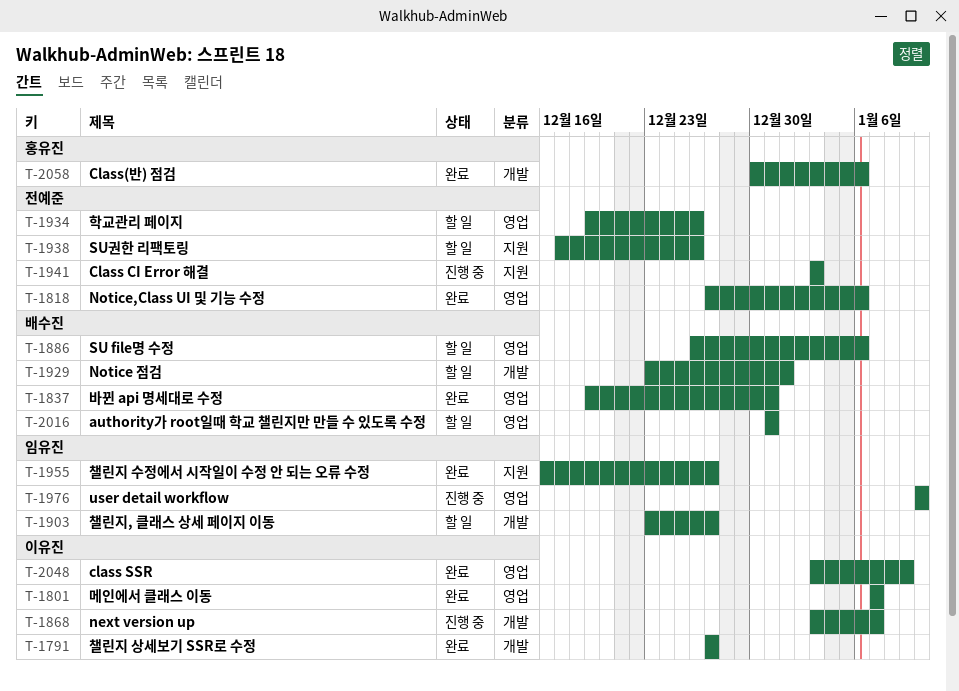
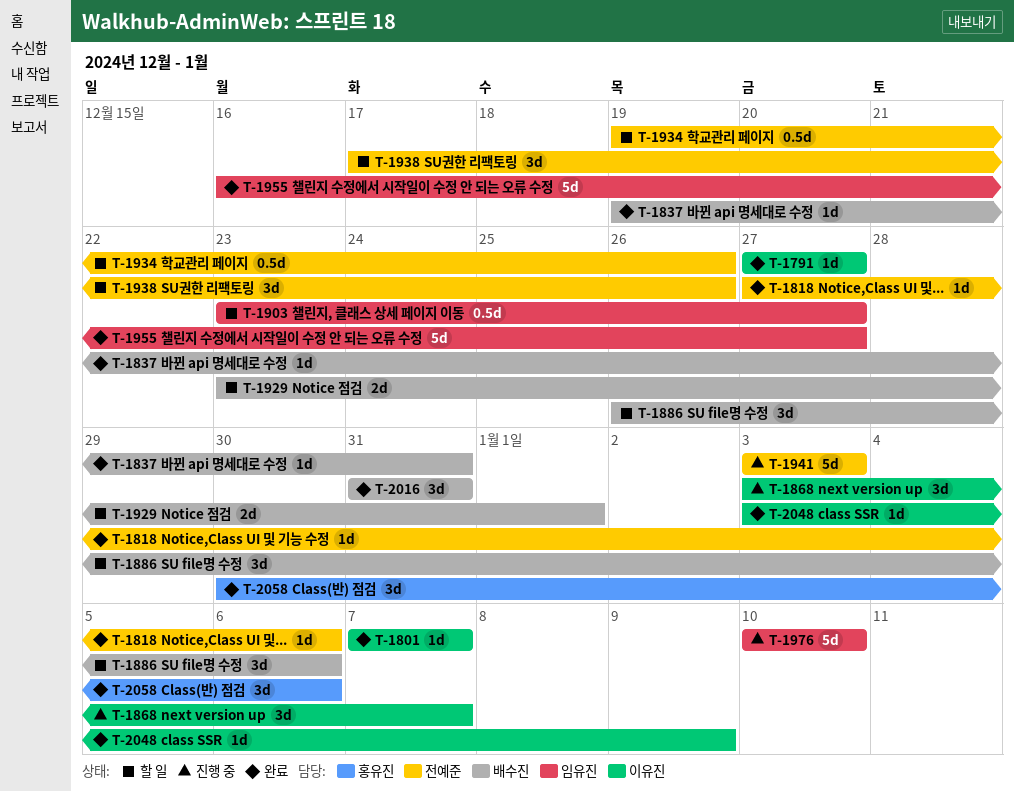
T-2016, status: 할 일 -> 완료

